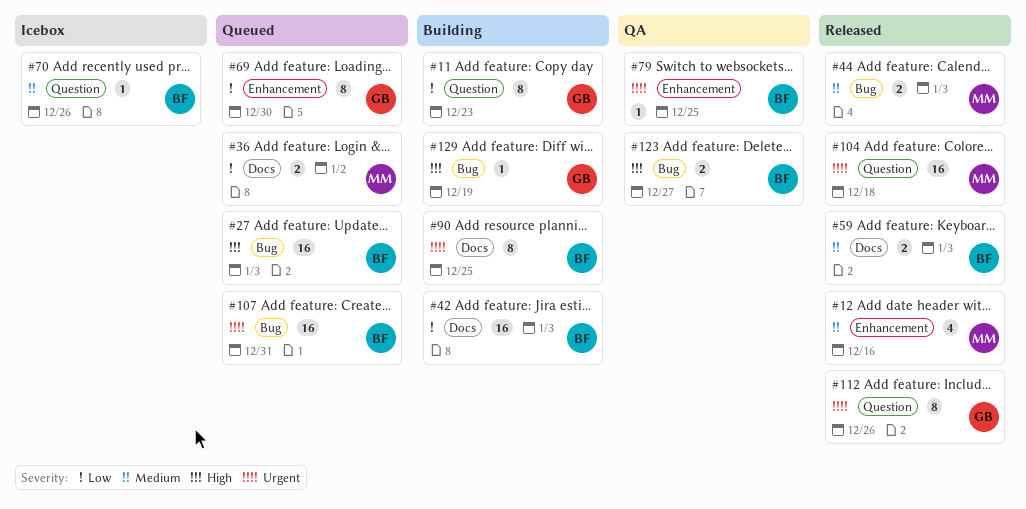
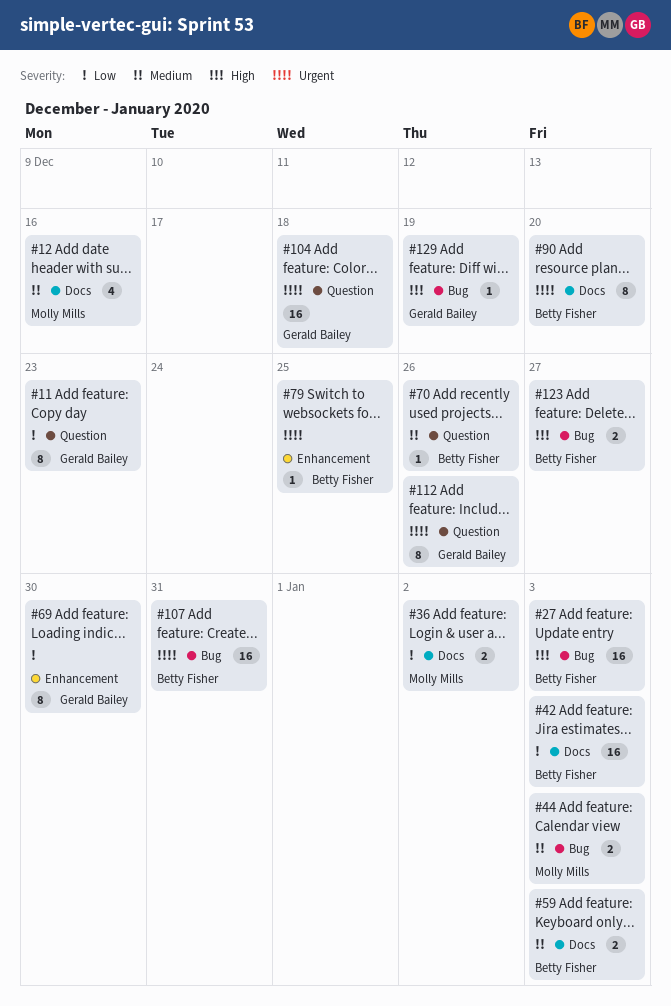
#12, label: Enhancement -> Docs
#90, due: Dec 25 -> Dec 20
#104, owner: Molly Mills -> Gerald Bailey

